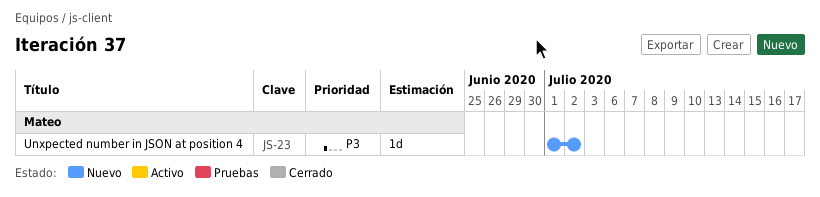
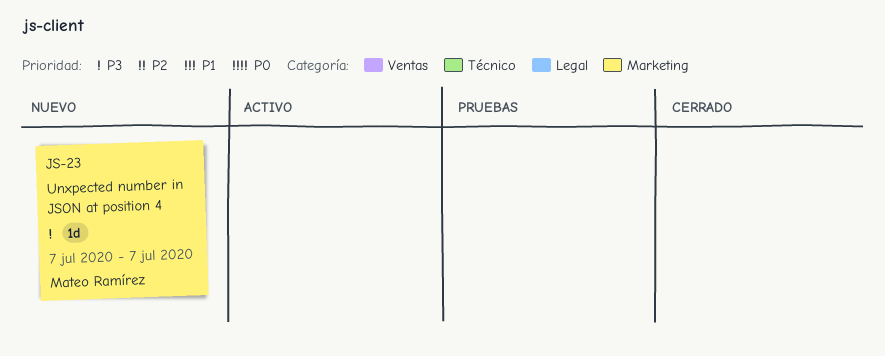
JS-23, start: Jul 1 -> Jul 7
JS-23, due: Jul 2 -> Jul 7

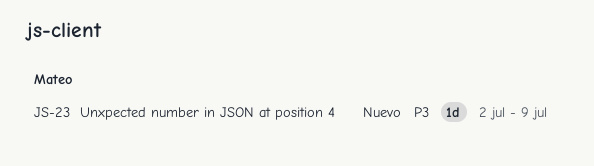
JS-23, start: Jul 7 -> Jul 2
JS-23, due: Jul 7 -> Jul 9

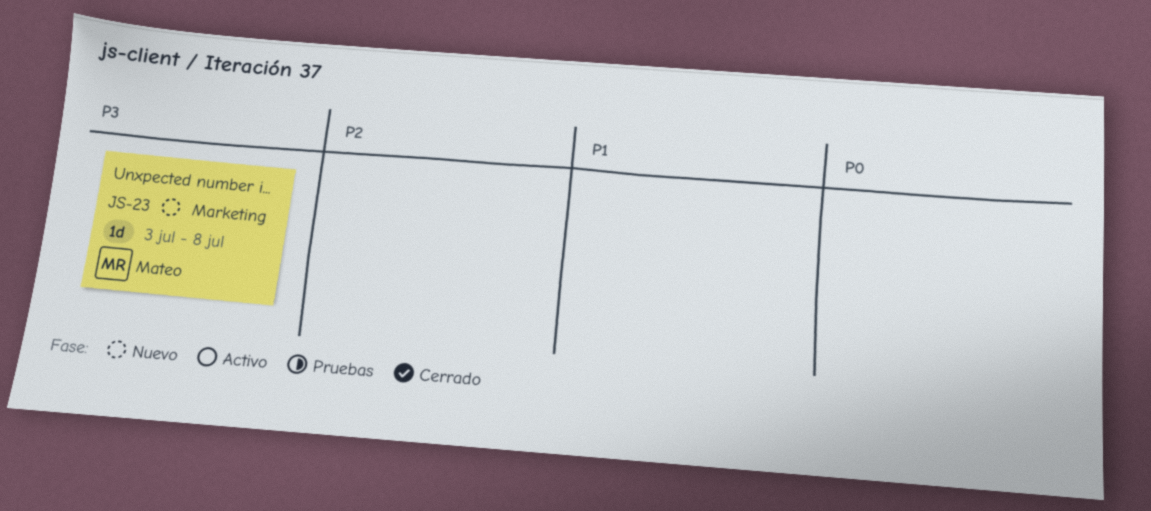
JS-23, start: Jul 2 -> Jul 3
JS-23, due: Jul 9 -> Jul 8

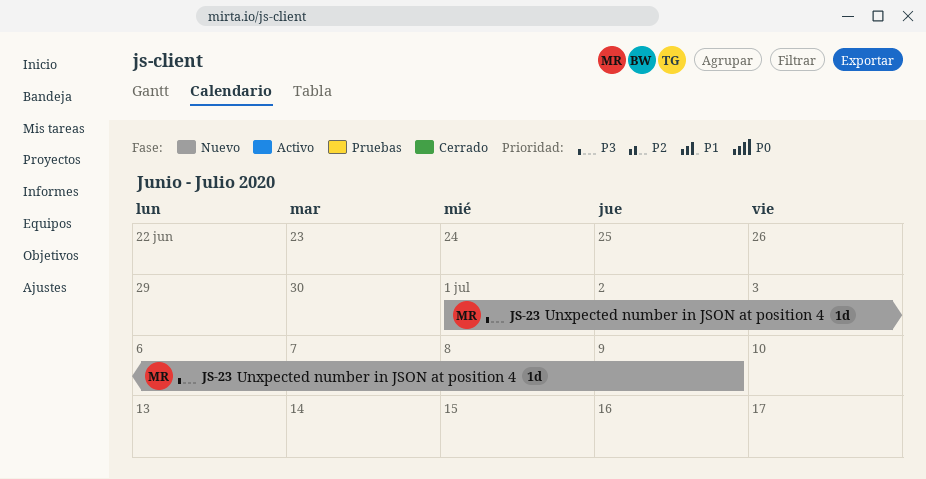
JS-23, start: Jul 3 -> Jul 1
JS-23, due: Jul 8 -> Jul 9

